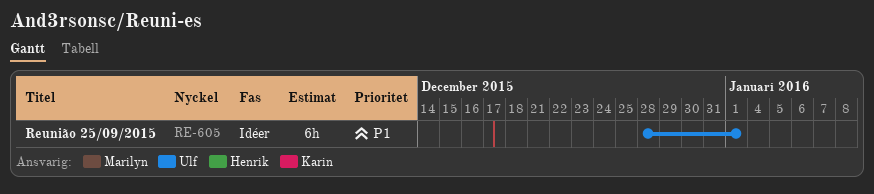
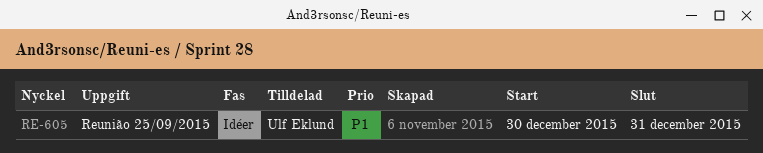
RE-605, start: Dec 28 -> Dec 30
RE-605, due: Jan 1 -> Dec 31

